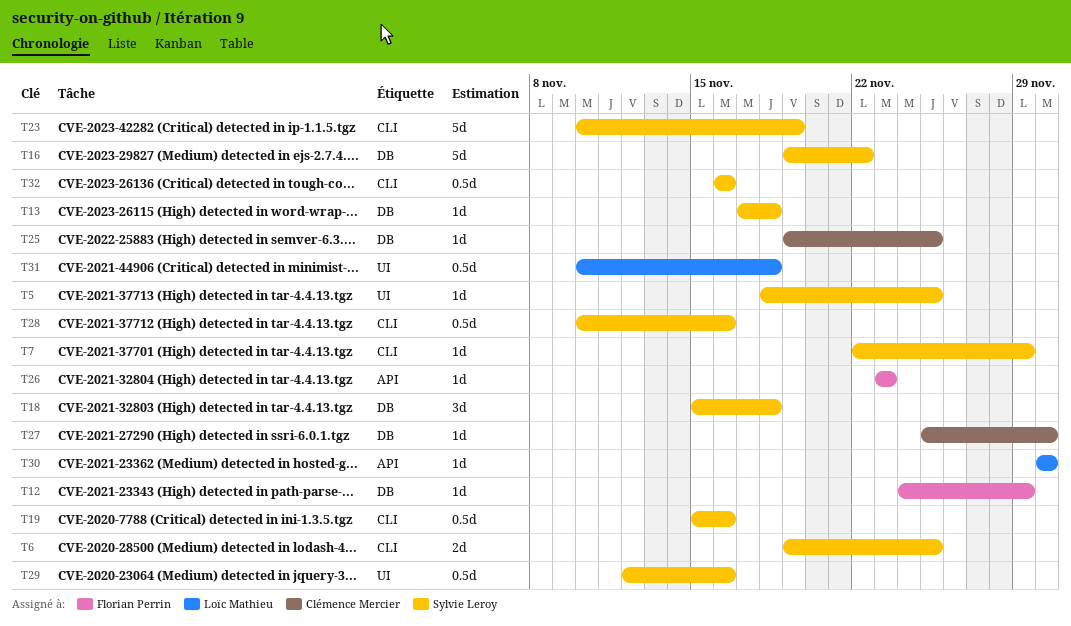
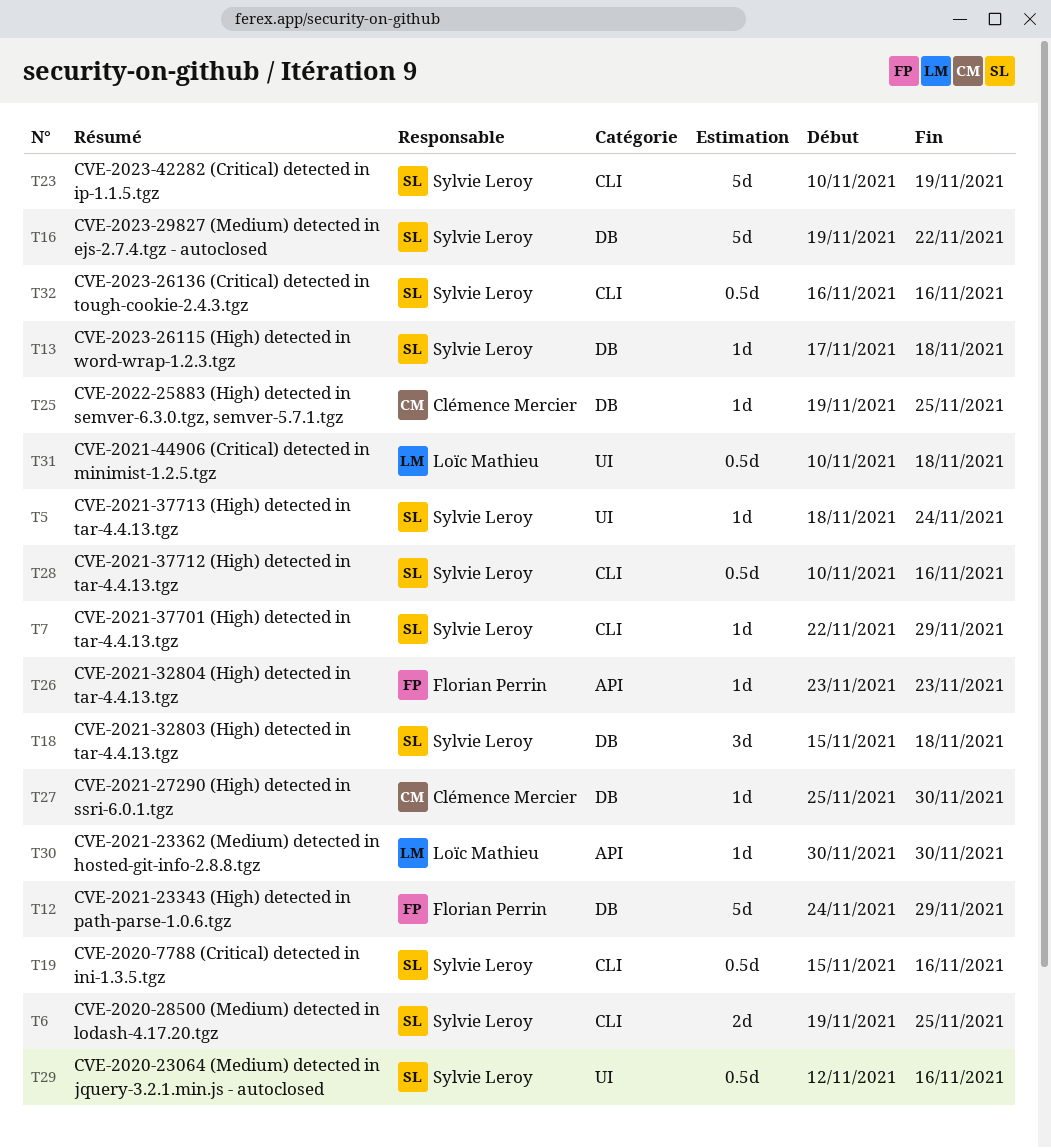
T5, due: Nov 25 -> Nov 24
T12, estimate: 1d -> 5d

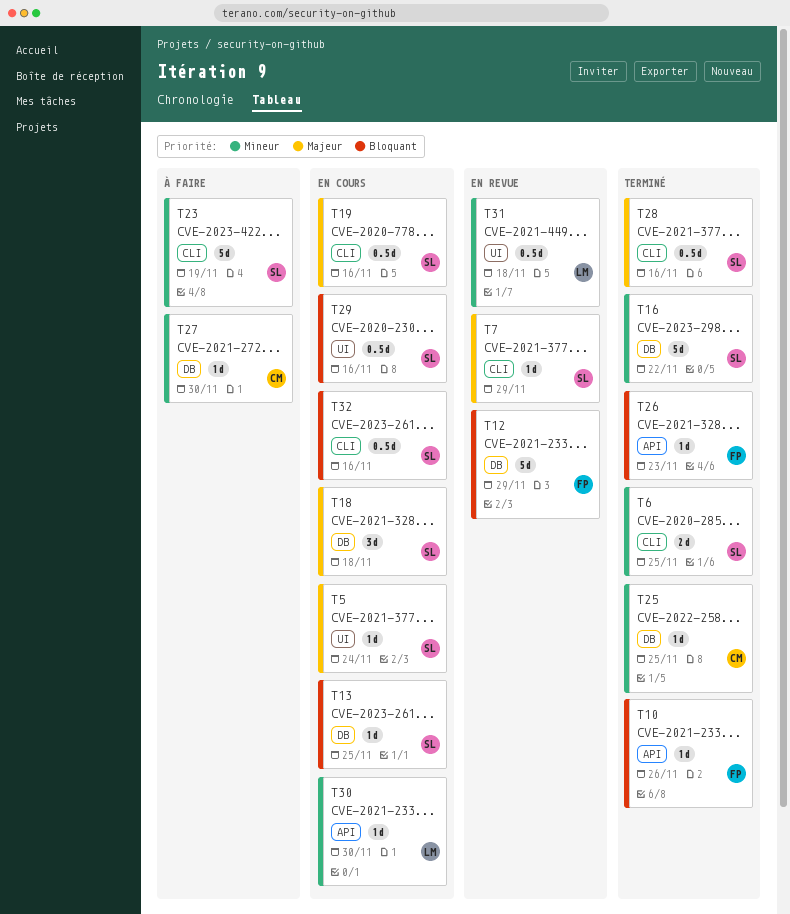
T10: none -> present
T13, due: Nov 18 -> Nov 25

